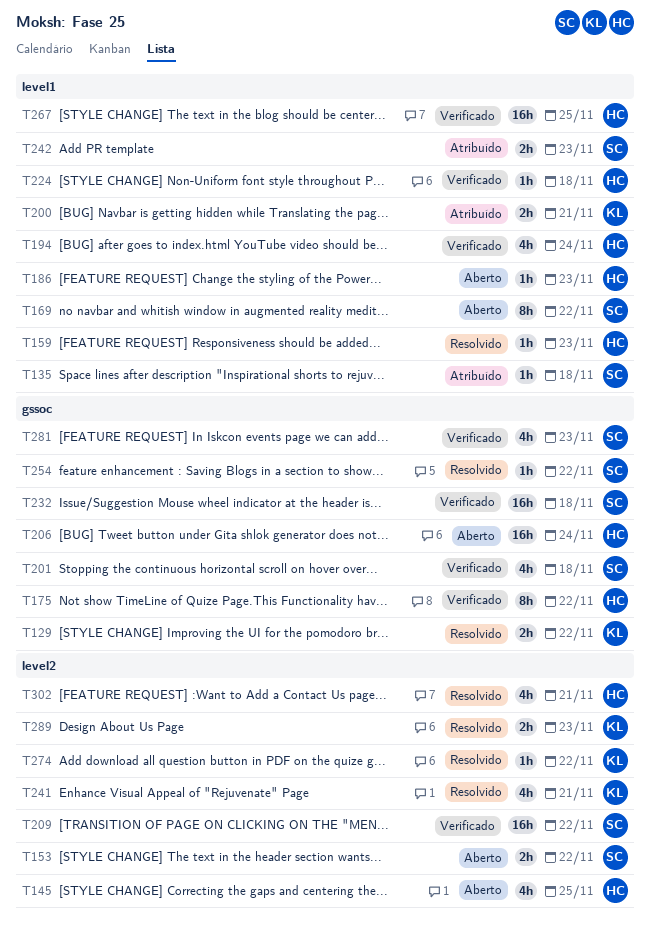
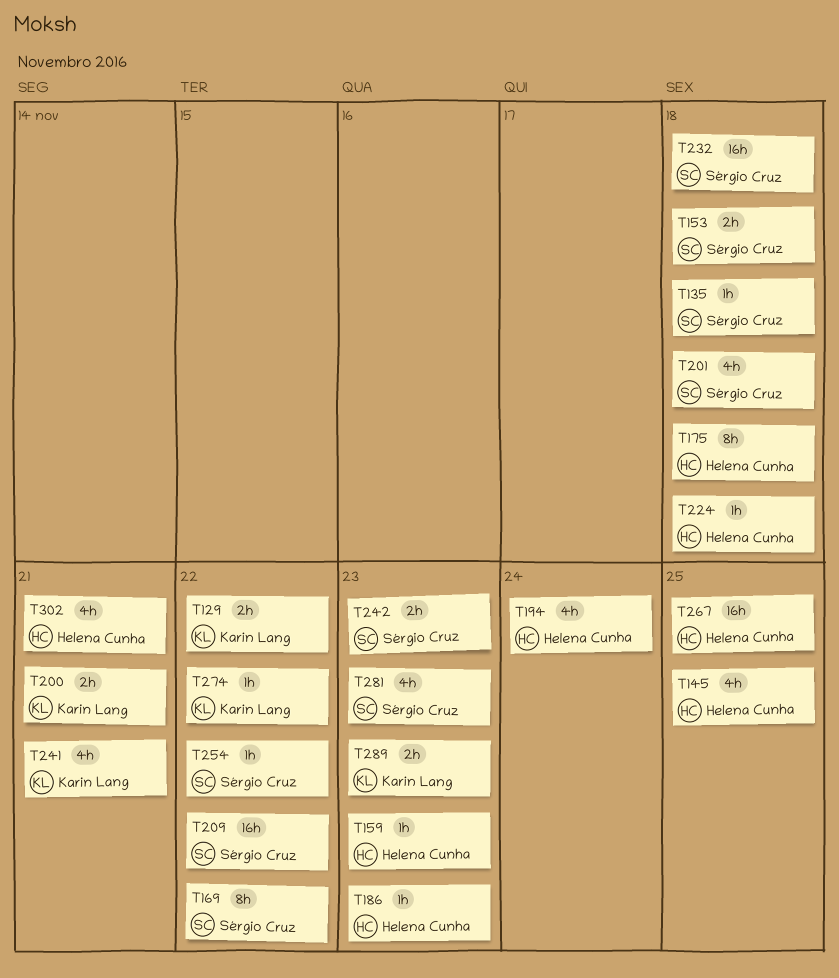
T153, due: Nov 22 -> Nov 18
T175, due: Nov 22 -> Nov 18
T206: present -> none

